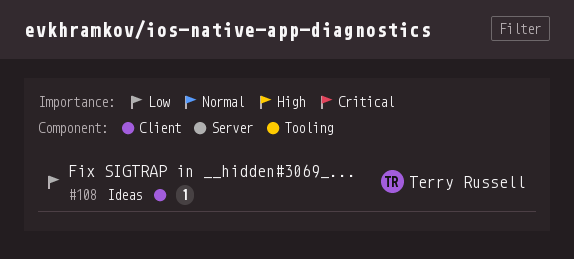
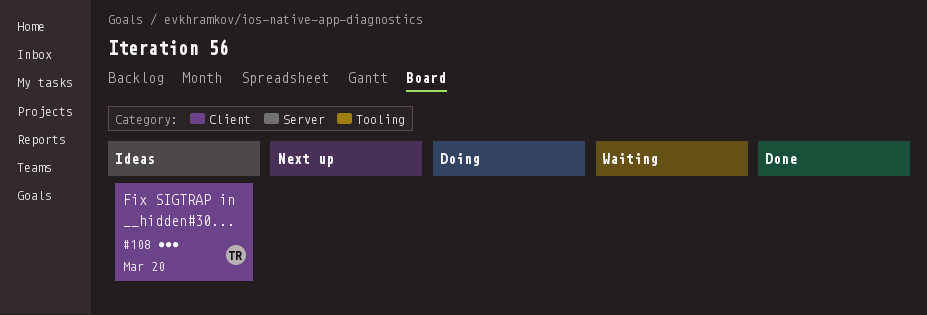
#108, estimate: 1 -> 3

